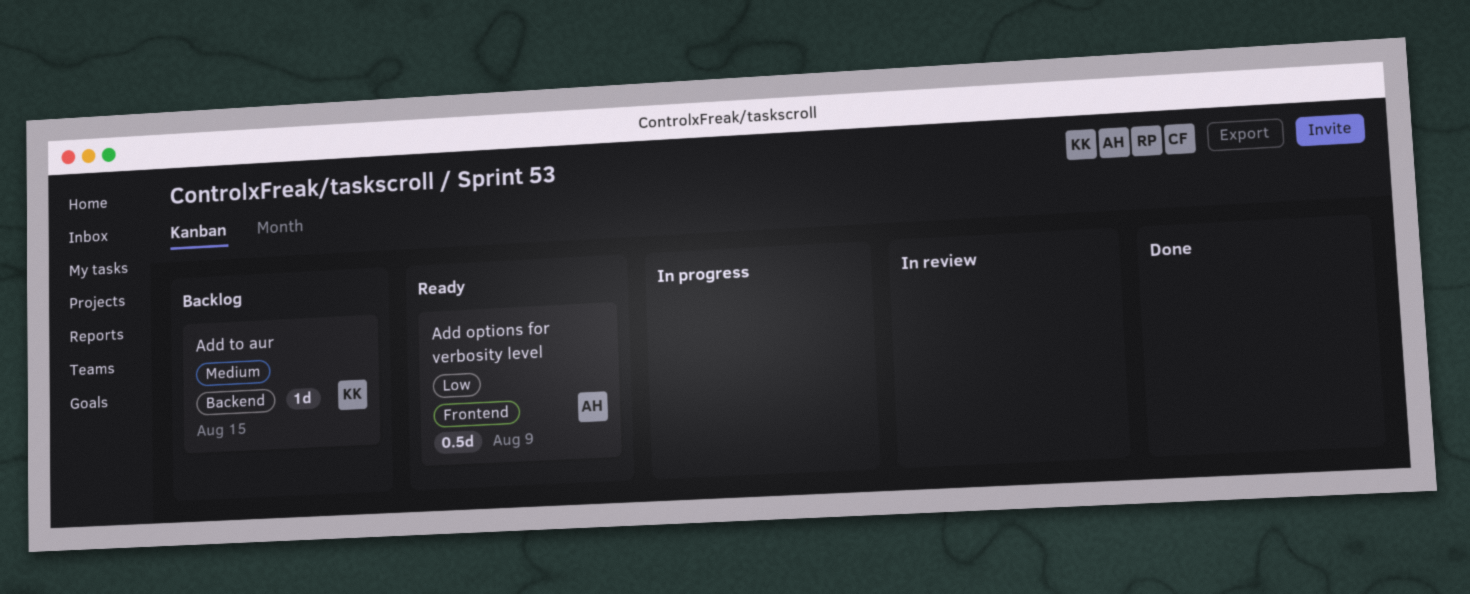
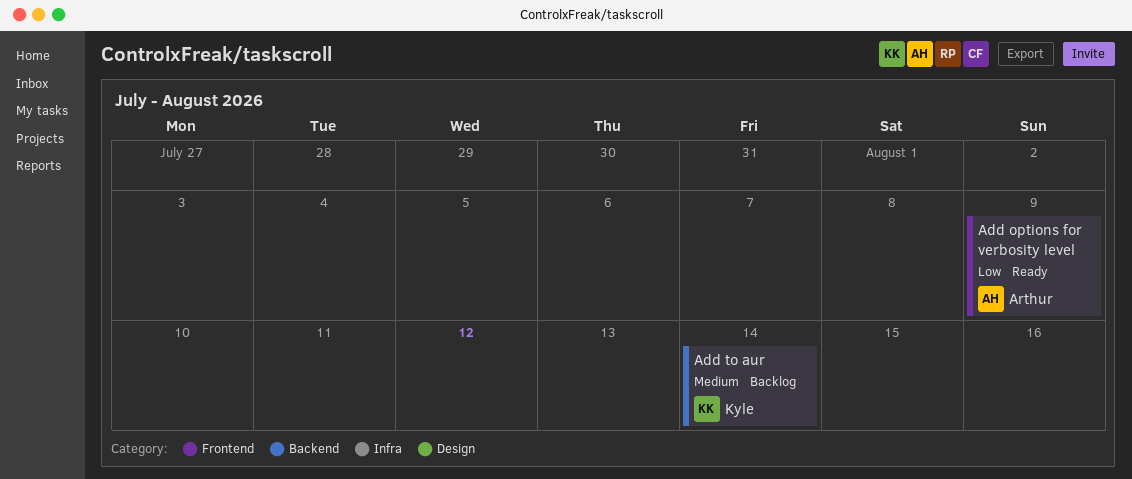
Add to aur, due: Aug 15 -> Aug 14

